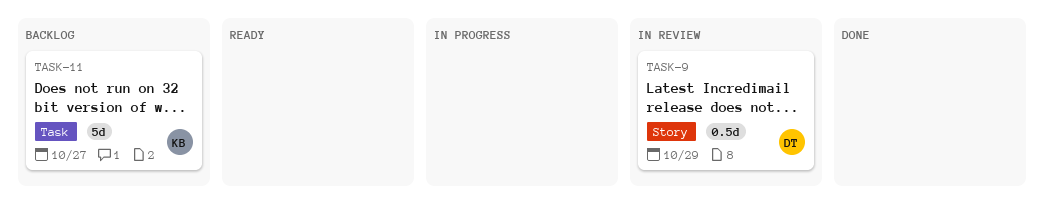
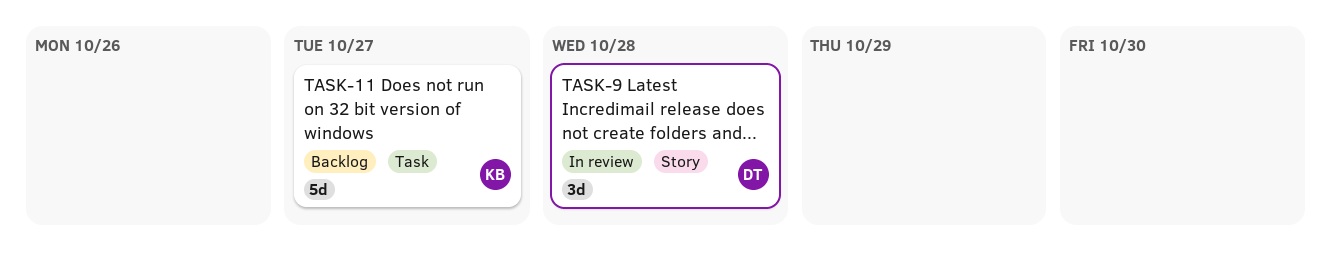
TASK-9, estimate: 0.5d -> 3d
TASK-9, due: Oct 29 -> Oct 28

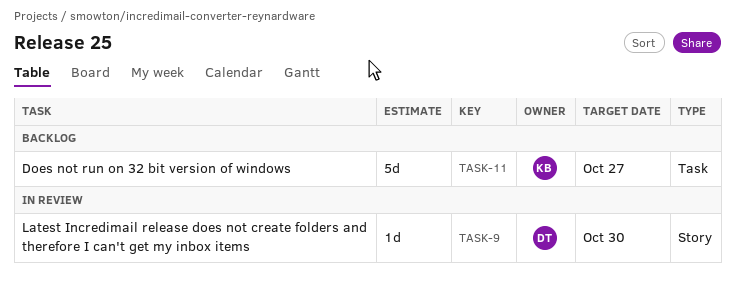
TASK-9, estimate: 3d -> 1d
TASK-9, due: Oct 28 -> Oct 30

